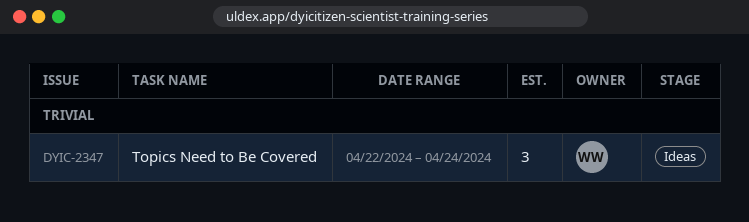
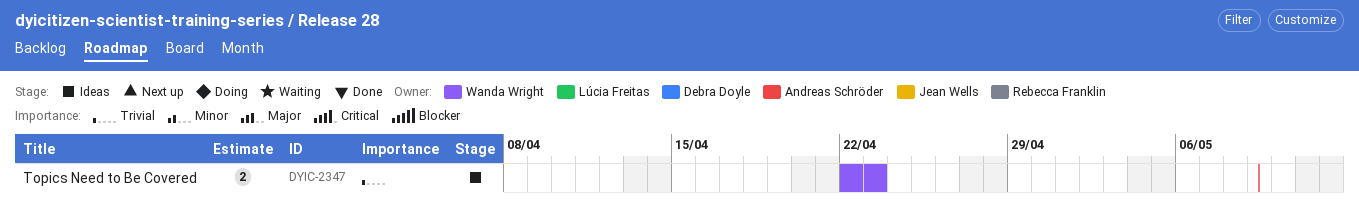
DYIC-2347, estimate: 3 -> 2
DYIC-2347, due: Apr 24 -> Apr 23

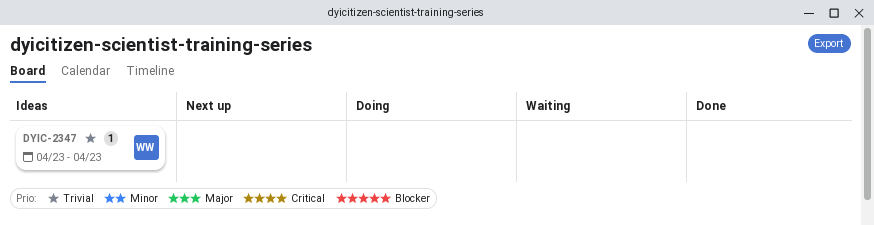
DYIC-2347, estimate: 2 -> 1
DYIC-2347, start: Apr 22 -> Apr 23

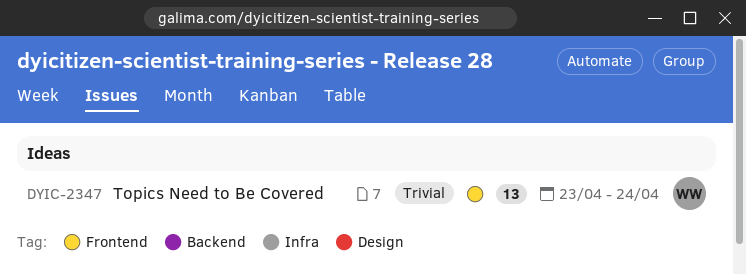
DYIC-2347, estimate: 1 -> 13
DYIC-2347, due: Apr 23 -> Apr 24

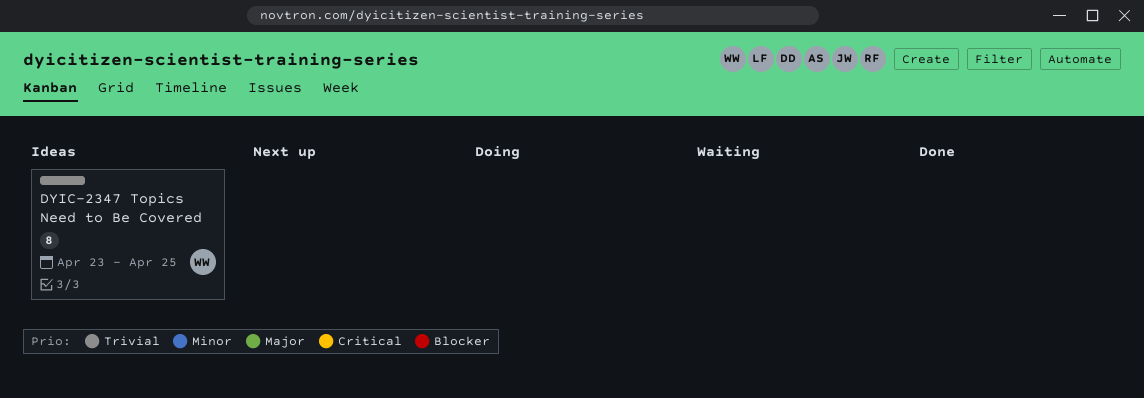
DYIC-2347, estimate: 13 -> 8
DYIC-2347, due: Apr 24 -> Apr 25

